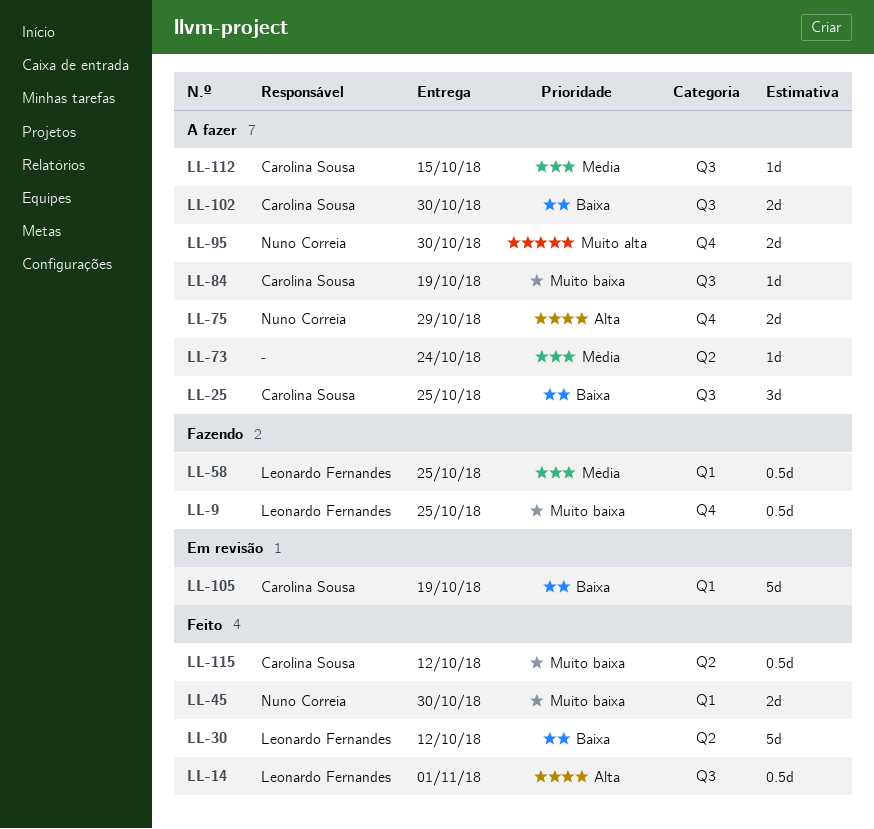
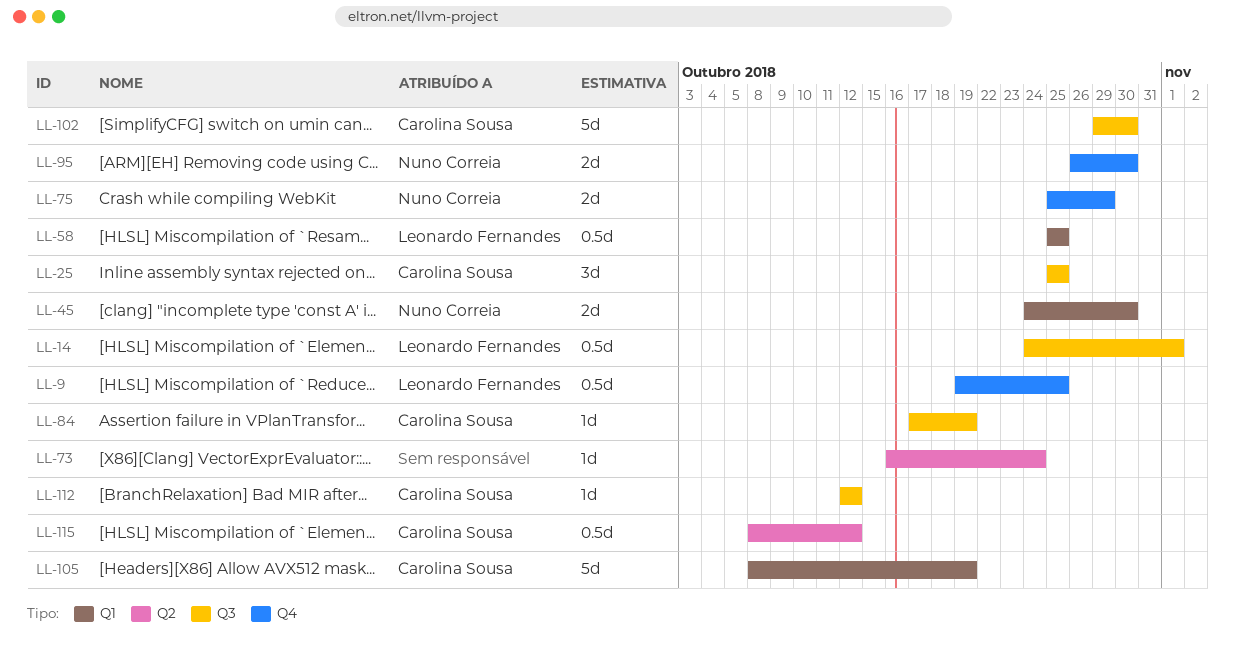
LL-30: present -> none
LL-102, estimate: 2d -> 5d
LL-112, due: Oct 15 -> Oct 12

